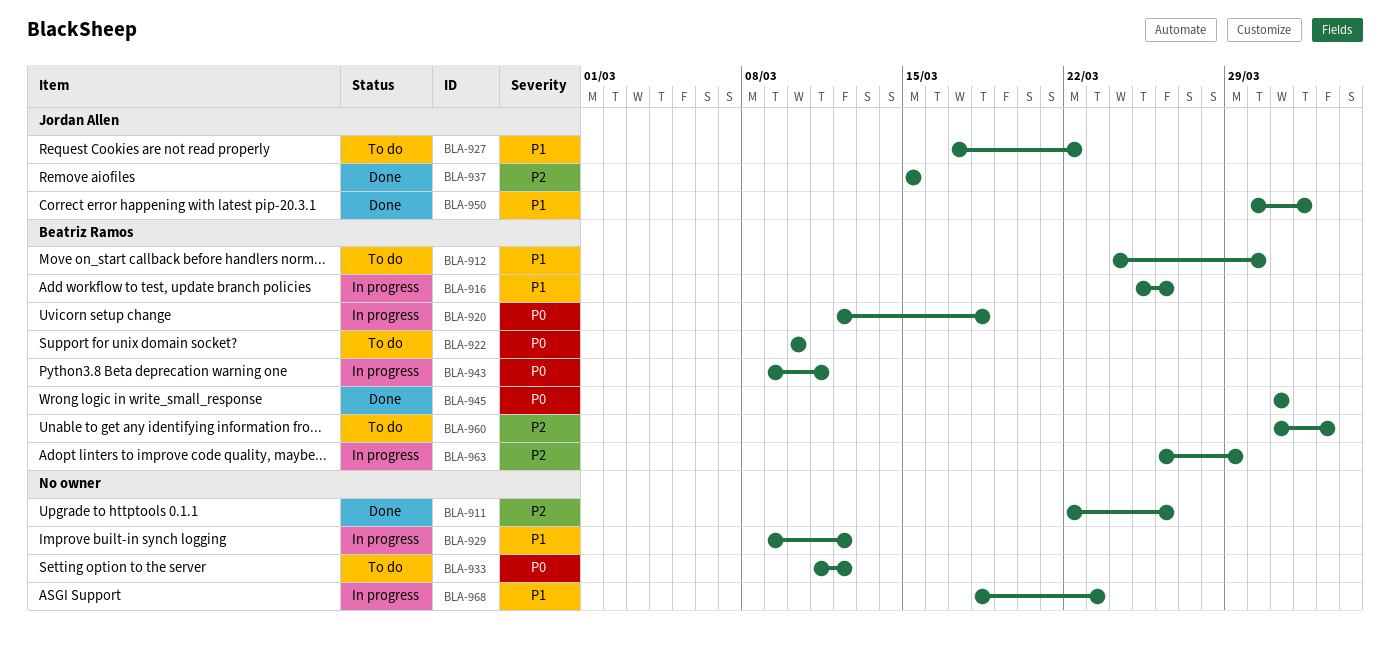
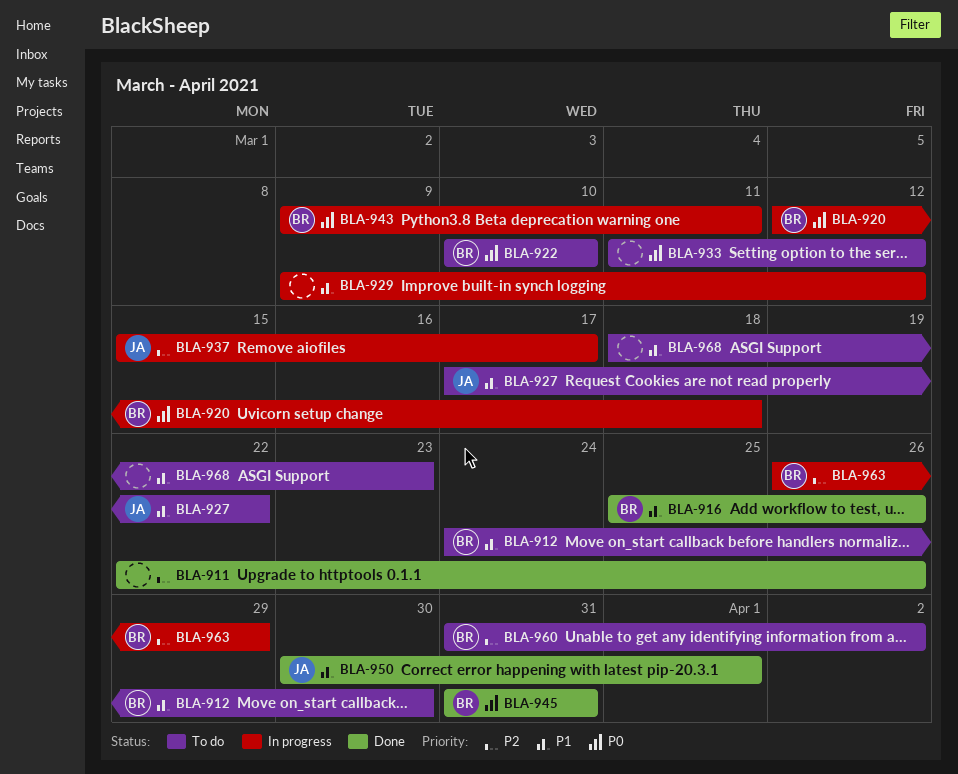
BLA-916, status: In progress -> Done
BLA-937, status: Done -> In progress
BLA-937, due: Mar 15 -> Mar 17
BLA-968, status: In progress -> To do

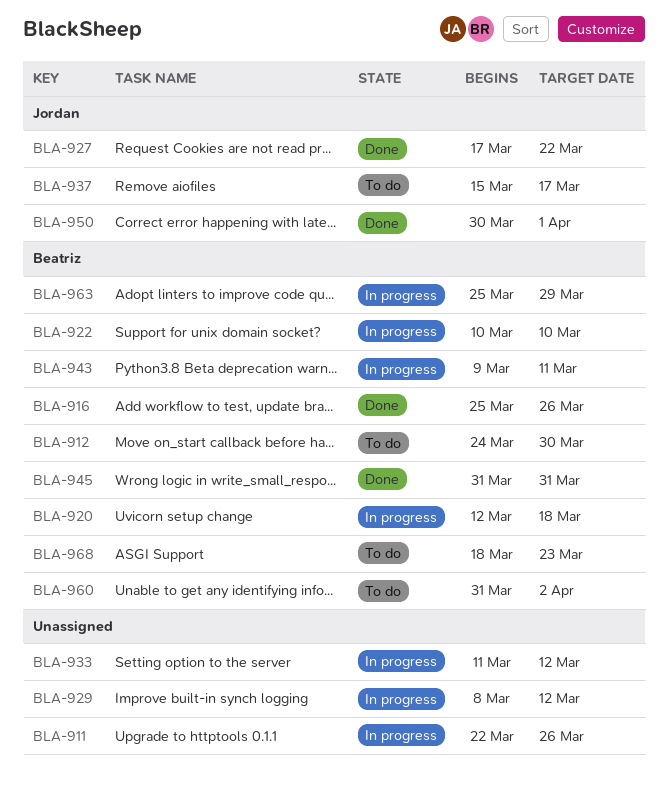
BLA-911, status: Done -> In progress
BLA-922, status: To do -> In progress
BLA-927, status: To do -> Done
BLA-929, start: Mar 9 -> Mar 8
BLA-933, status: To do -> In progress
BLA-937, status: In progress -> To do
BLA-963, start: Mar 26 -> Mar 25
BLA-968, owner: none -> Beatriz

